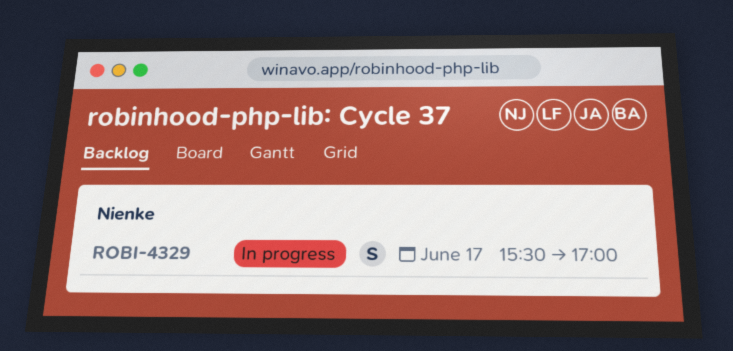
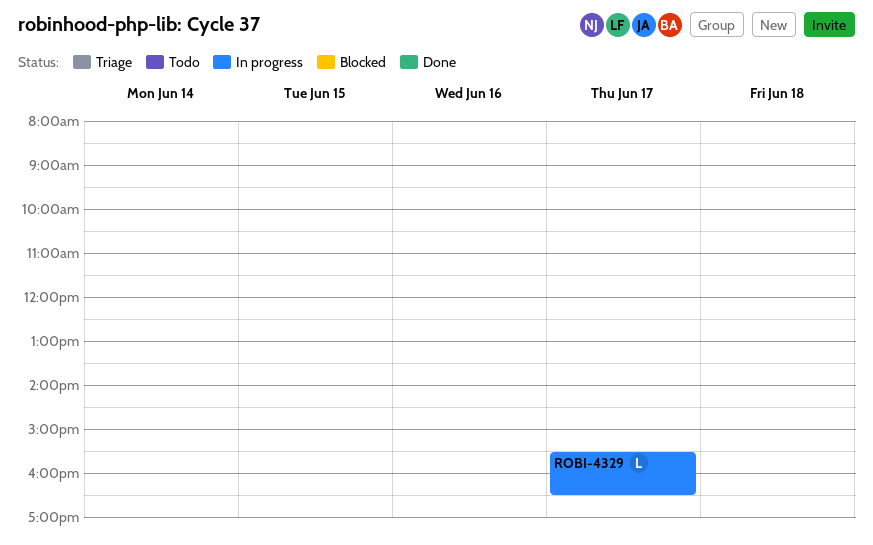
ROBI-4329, estimate: S -> L
ROBI-4329, ends: 17:00 -> 16:30

